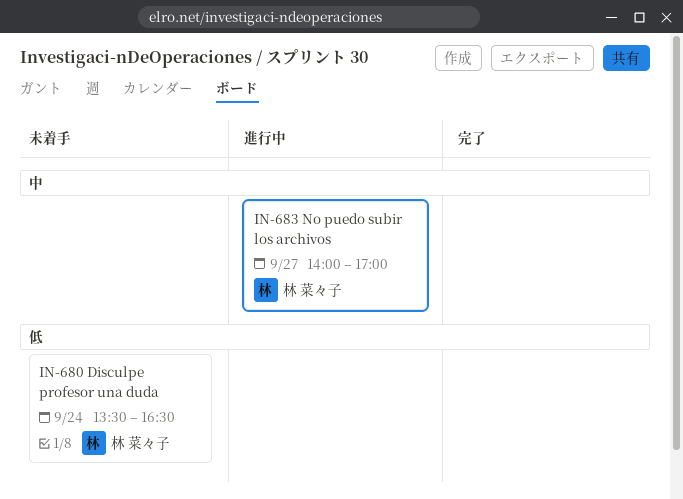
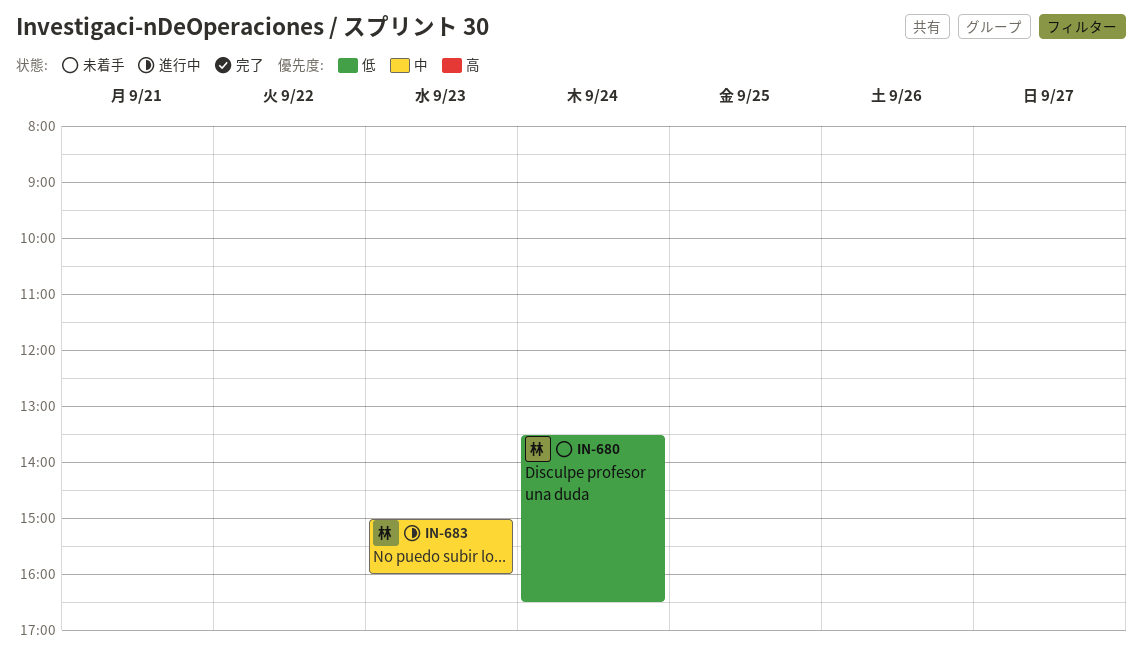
IN-683, day: Sep 27 -> Sep 23
IN-683, begins: 14:00 -> 15:00
IN-683, ends: 17:00 -> 16:00

